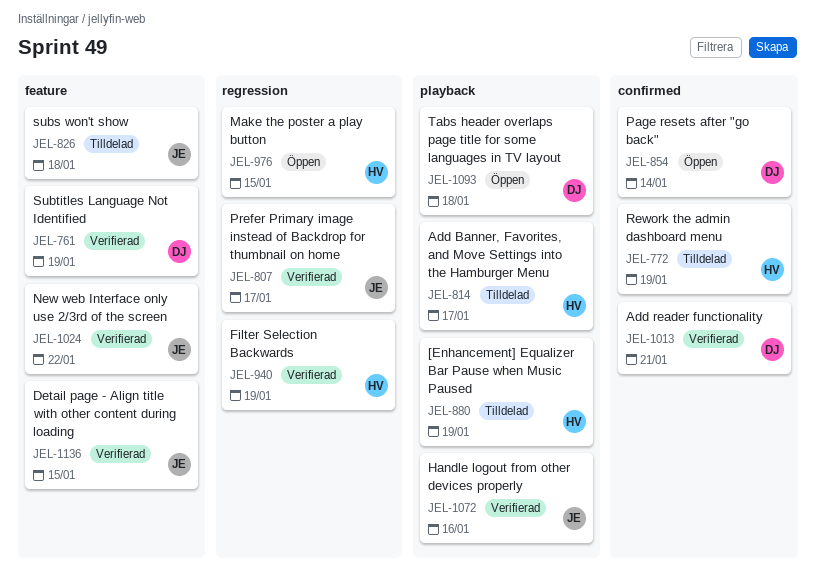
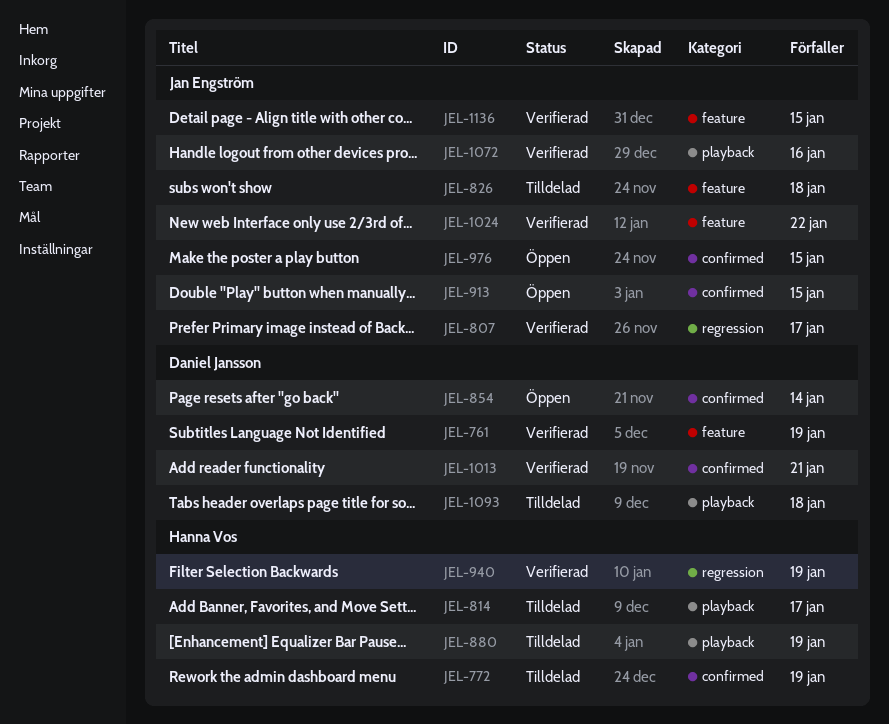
JEL-913: none -> present
JEL-976, owner: Hanna Vos -> Jan Engström
JEL-976, label: regression -> confirmed
JEL-1093, status: Öppen -> Tilldelad

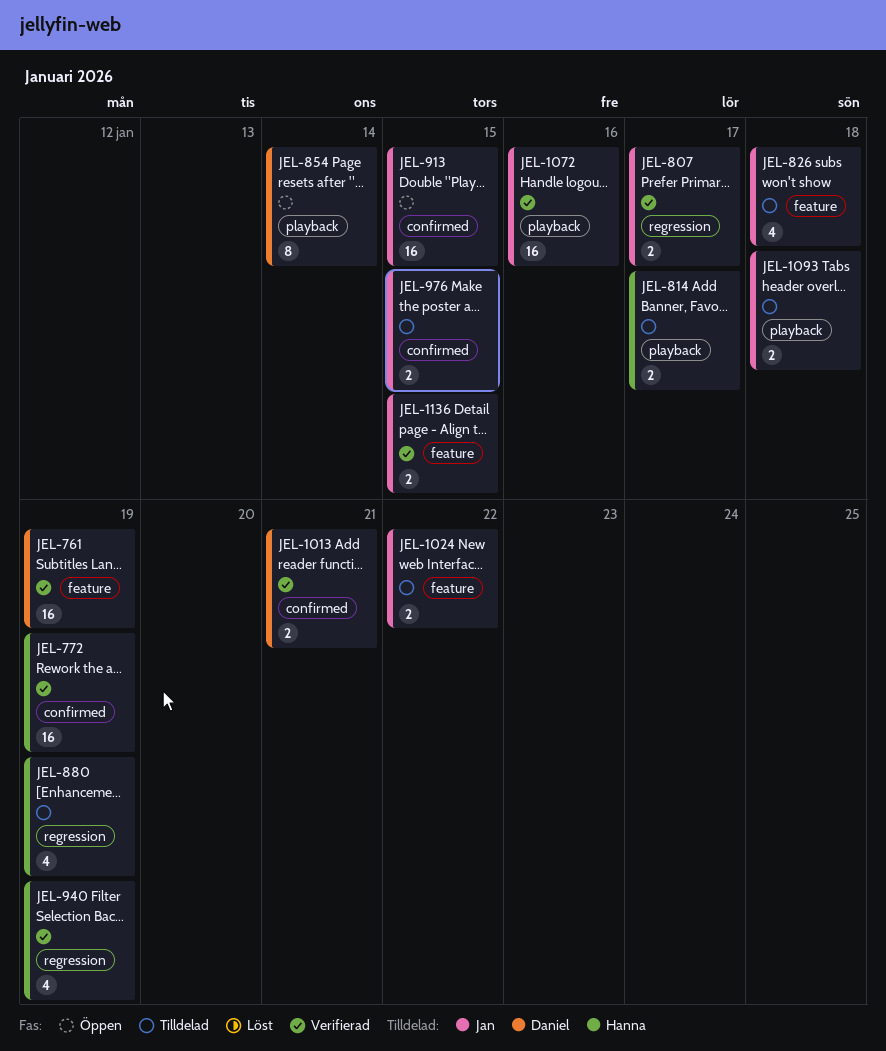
JEL-772, status: Tilldelad -> Verifierad
JEL-854, label: confirmed -> playback
JEL-880, label: playback -> regression
JEL-976, status: Öppen -> Tilldelad
JEL-1024, status: Verifierad -> Tilldelad
JEL-1093, owner: Daniel Jansson -> Jan Engström

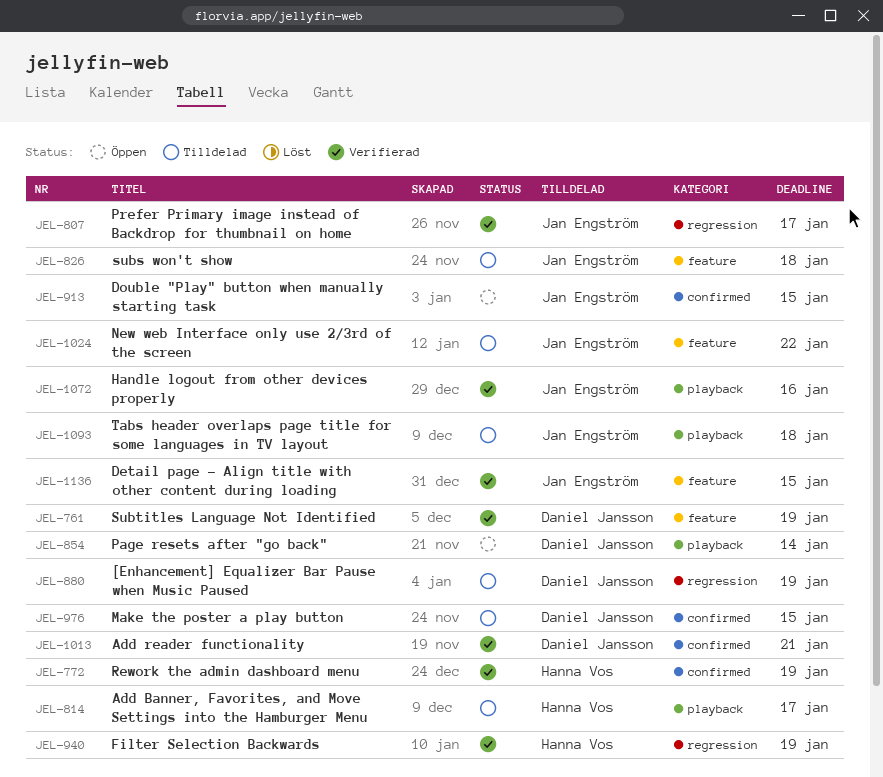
JEL-880, owner: Hanna Vos -> Daniel Jansson
JEL-976, owner: Jan Engström -> Daniel Jansson

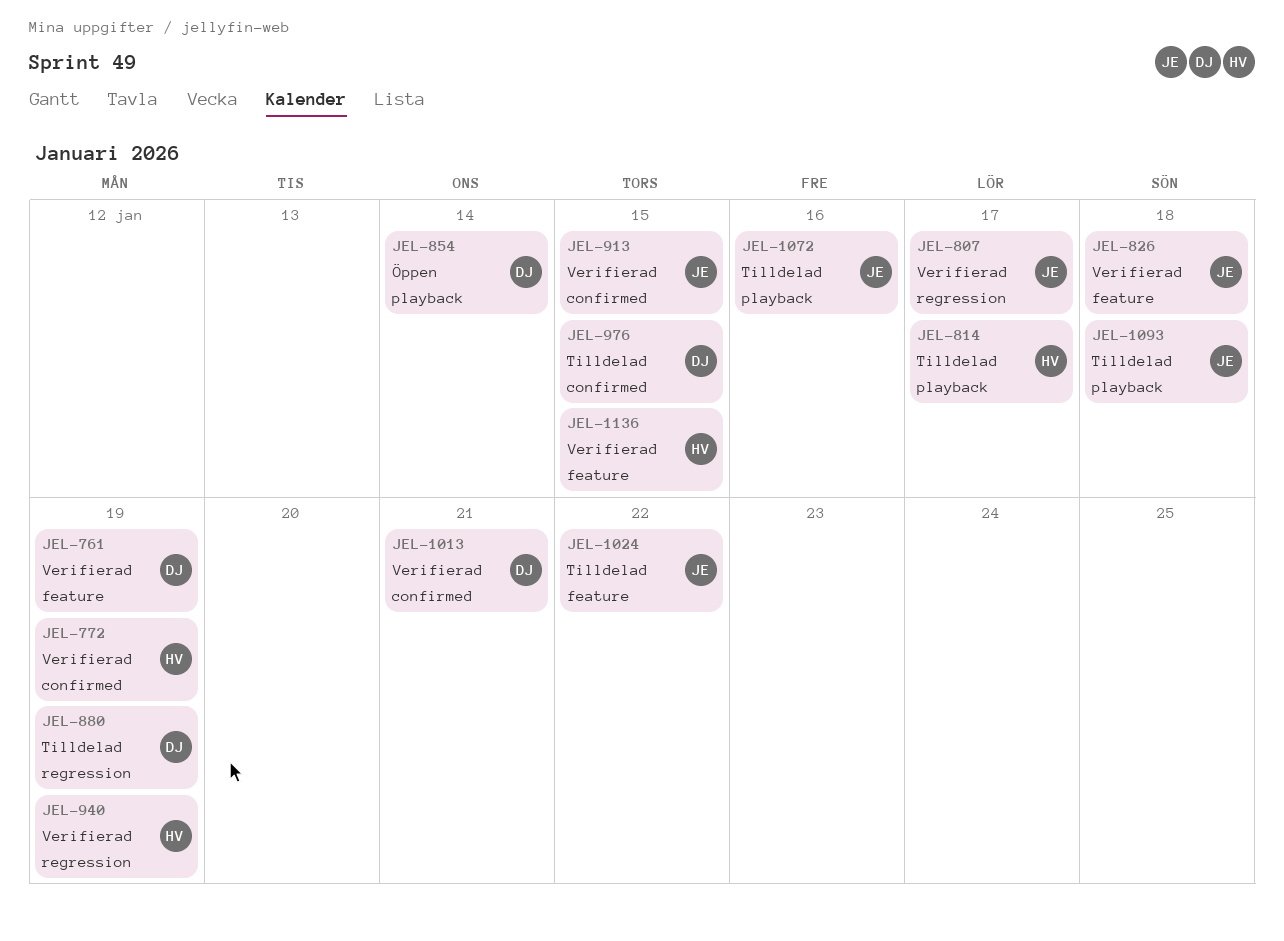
JEL-826, status: Tilldelad -> Verifierad
JEL-913, status: Öppen -> Verifierad
JEL-1072, status: Verifierad -> Tilldelad
JEL-1136, owner: Jan Engström -> Hanna Vos

